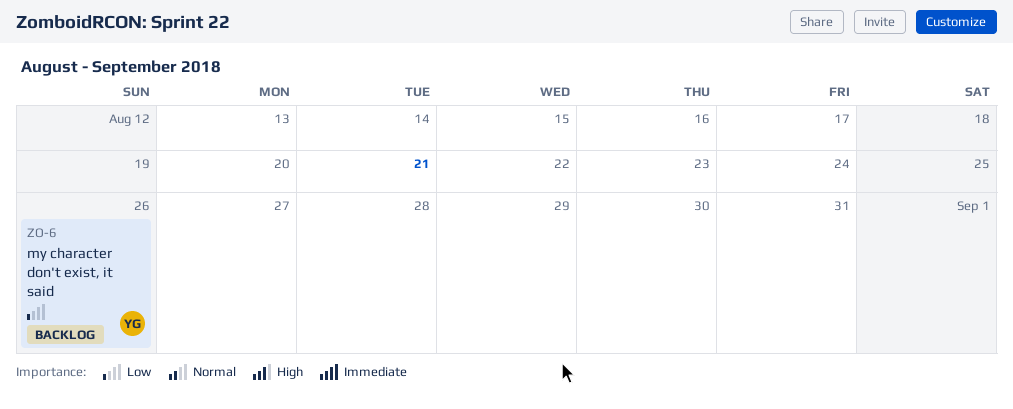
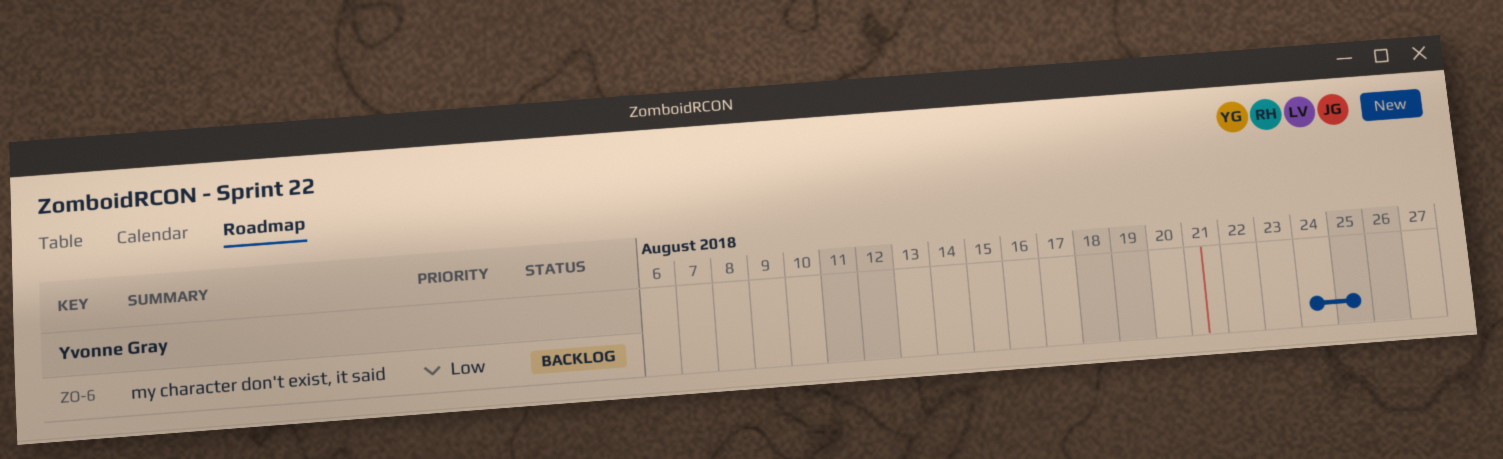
ZO-6, due: Aug 26 -> Aug 25

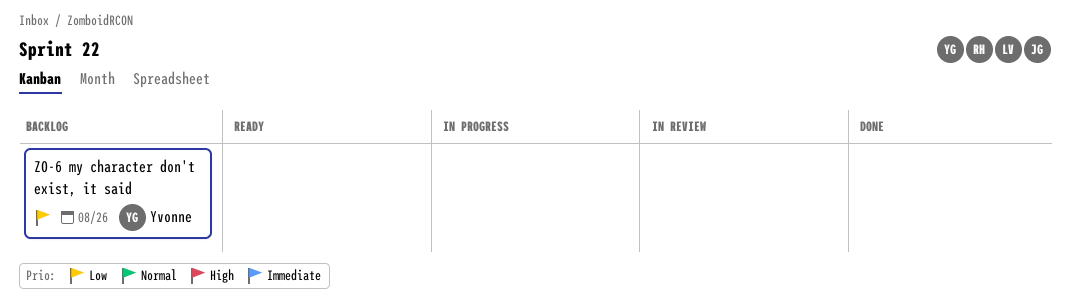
ZO-6, due: Aug 25 -> Aug 26

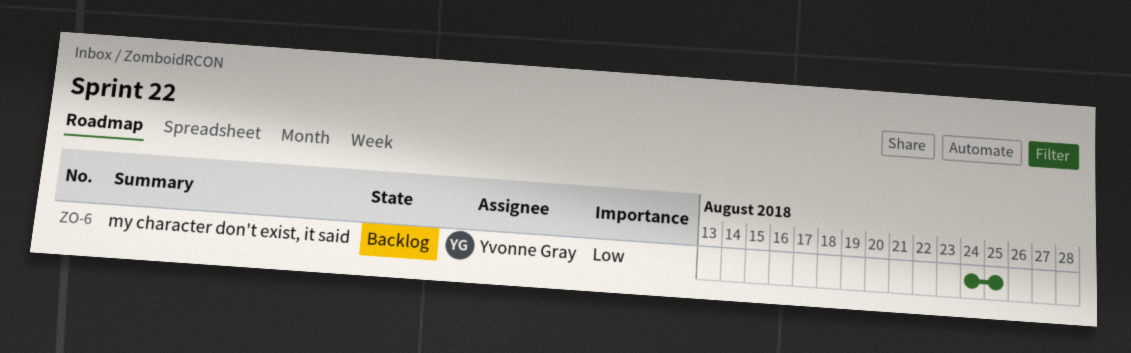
ZO-6, due: Aug 26 -> Aug 25

